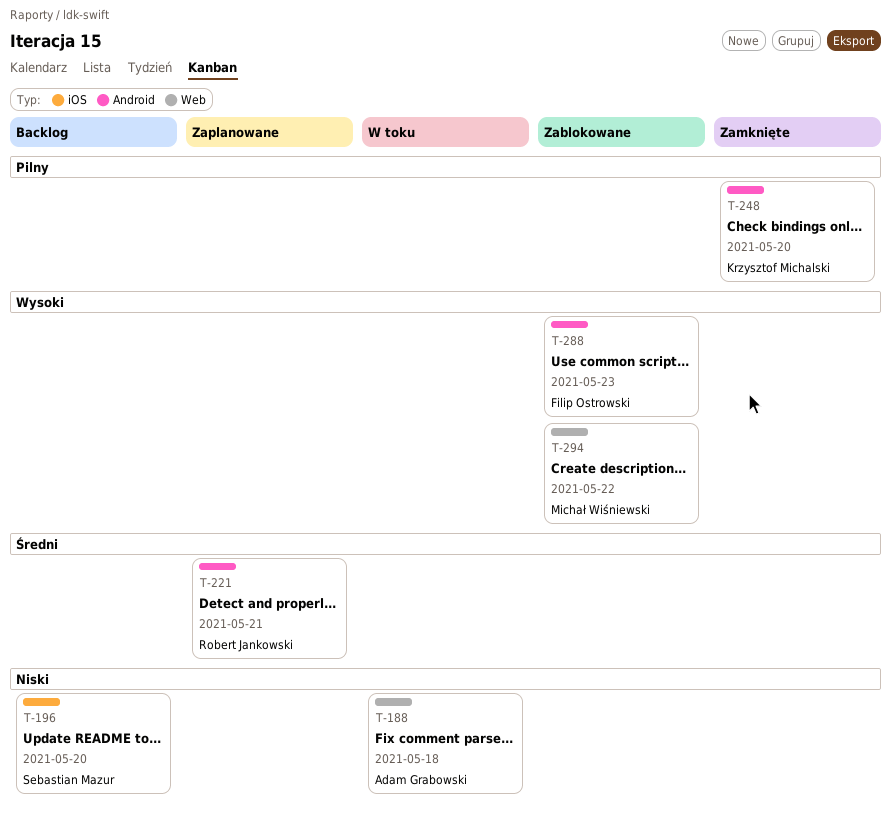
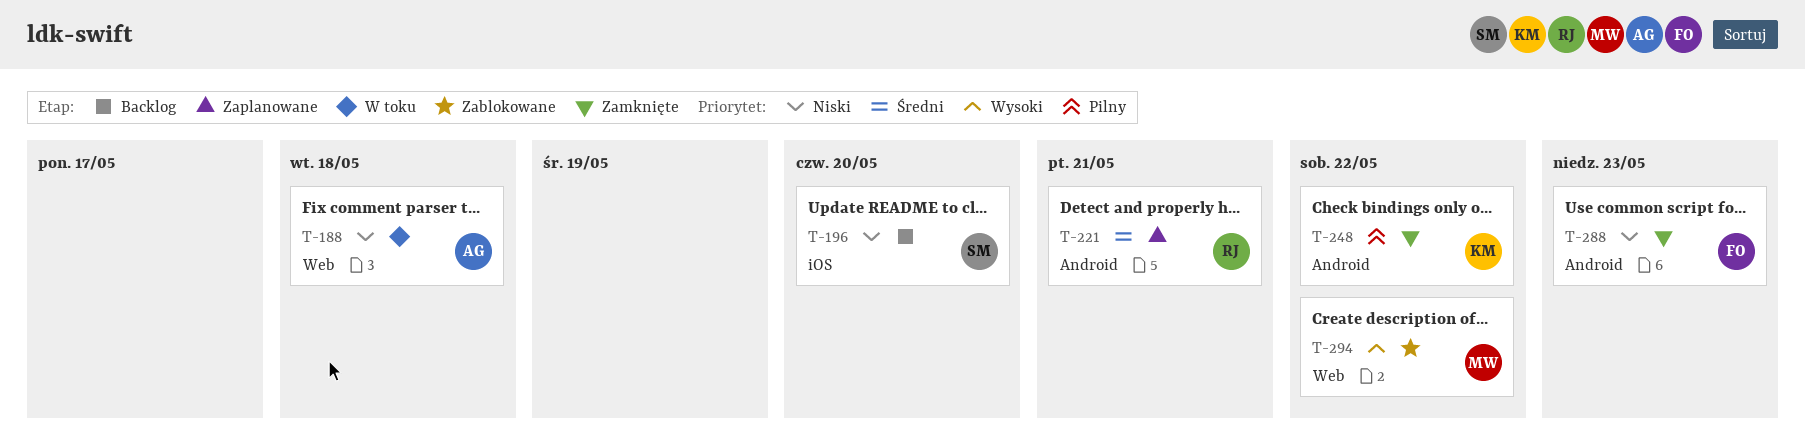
T-248, due: May 20 -> May 22
T-288, status: Zablokowane -> Zamknięte
T-288, priority: Wysoki -> Niski

